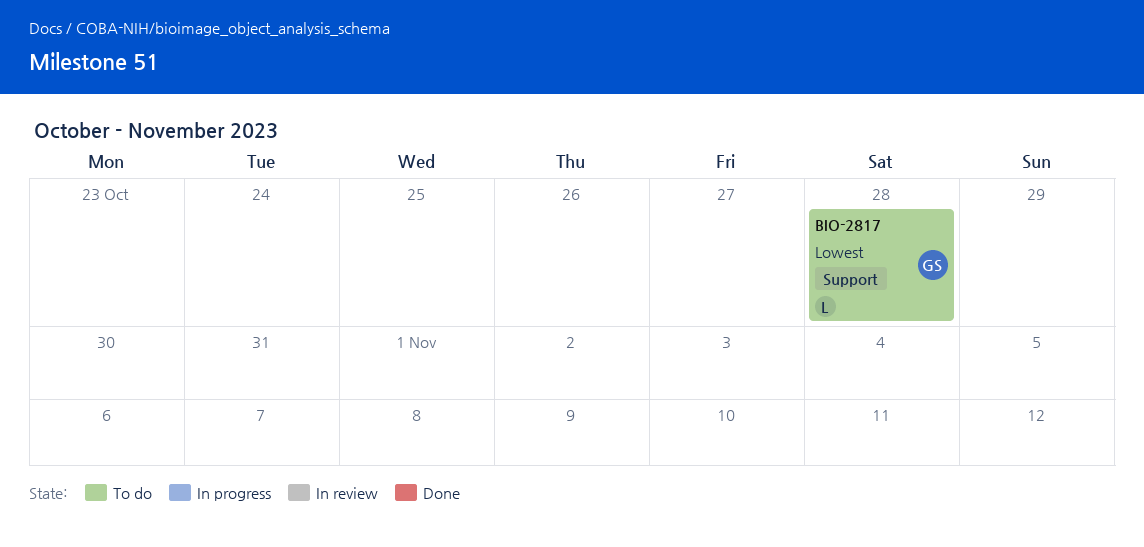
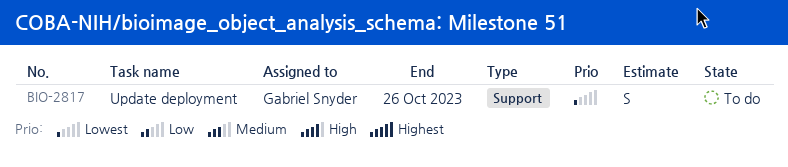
BIO-2817, estimate: L -> S
BIO-2817, due: Oct 28 -> Oct 26

